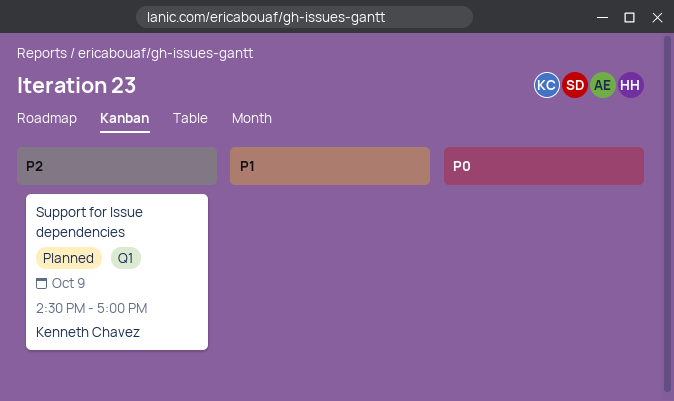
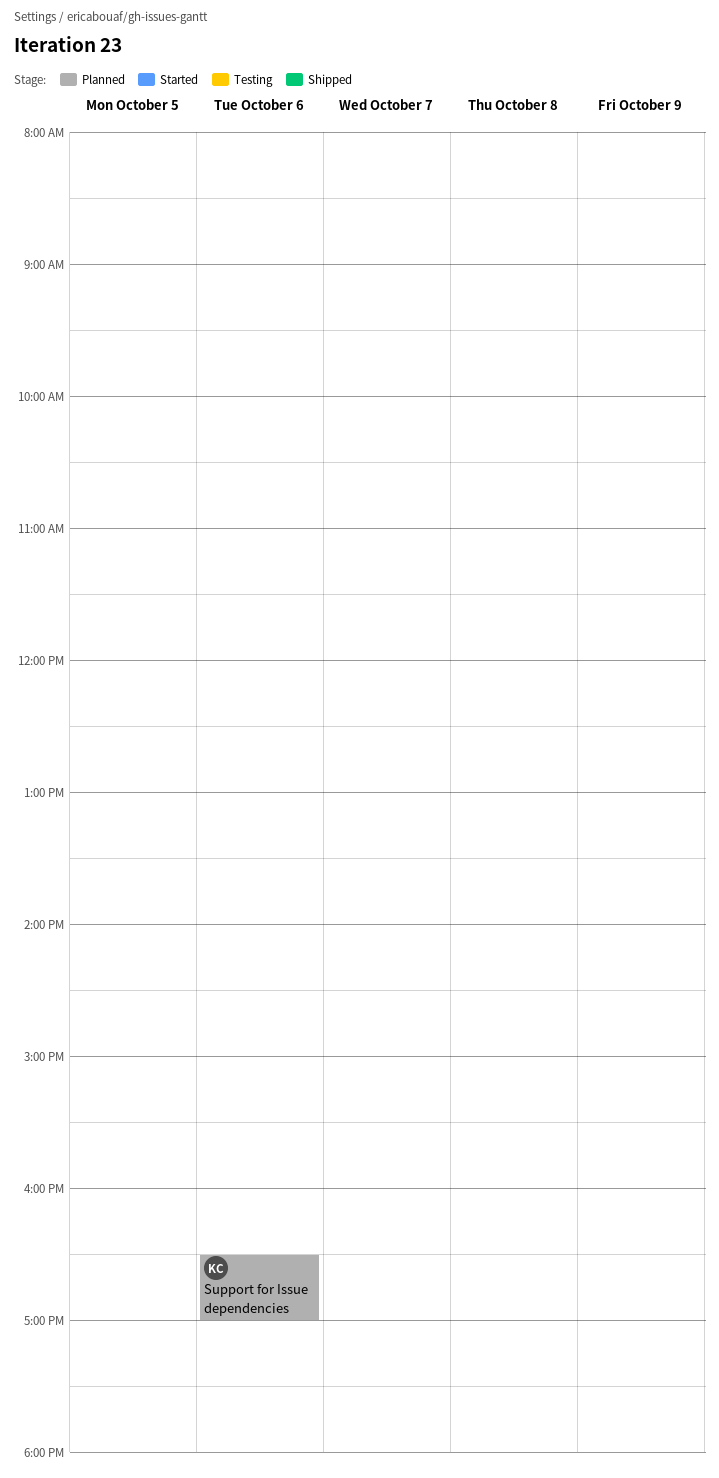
Support for Issue dependencies, day: Oct 9 -> Oct 6
Support for Issue dependencies, begins: 14:30 -> 16:30

